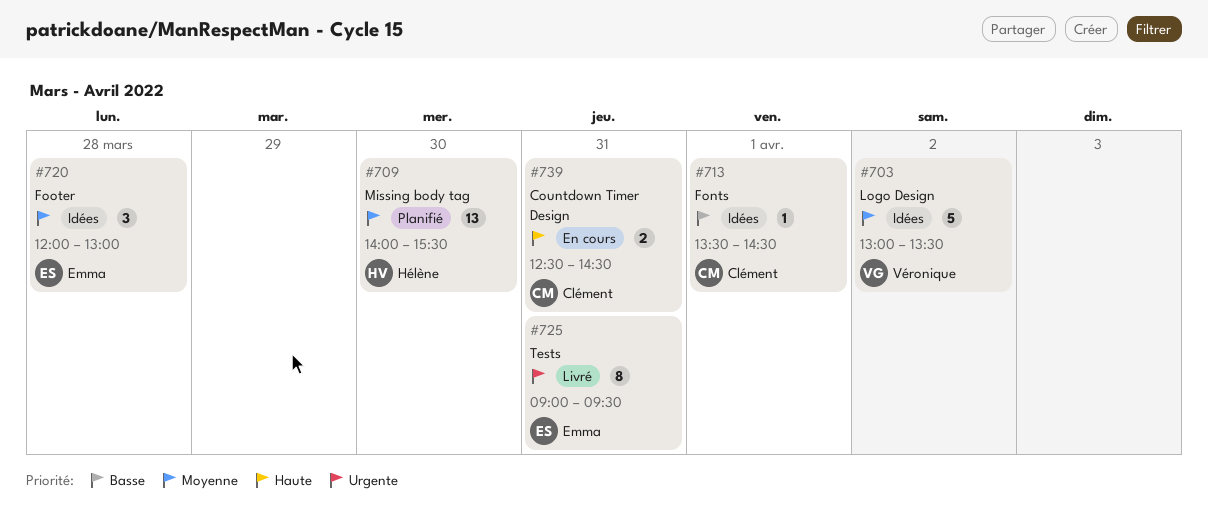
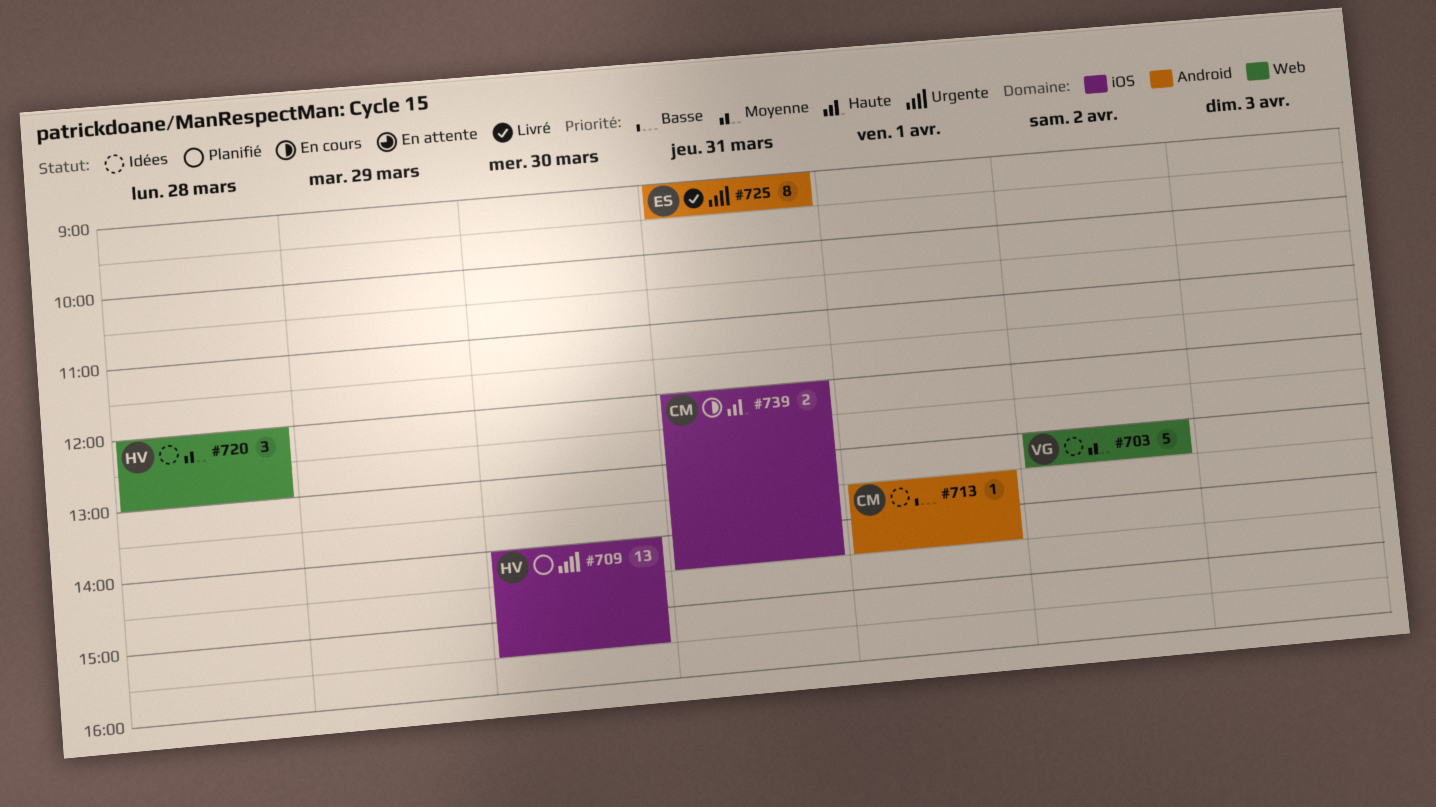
#709, priority: Moyenne -> Urgente
#720, owner: Emma -> Hélène
#739, begins: 12:30 -> 12:00

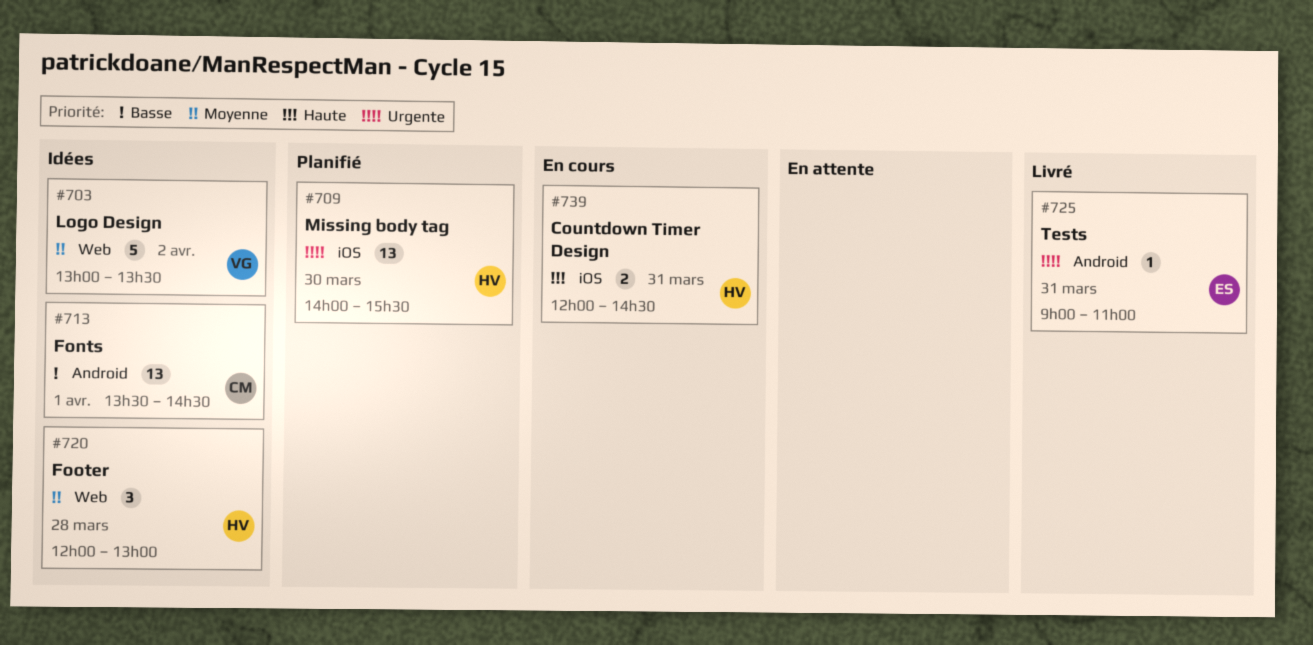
#713, estimate: 1 -> 13
#725, estimate: 8 -> 1
#725, ends: 09:30 -> 11:00
#739, owner: CM -> HV

